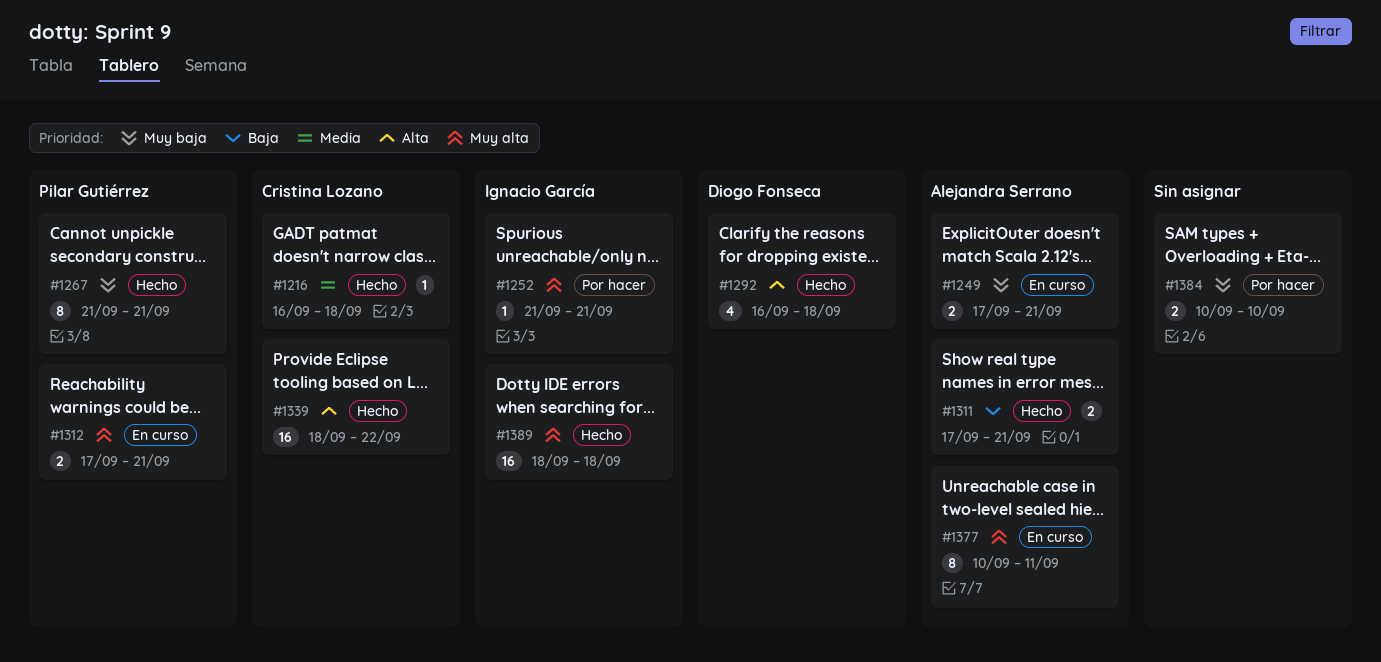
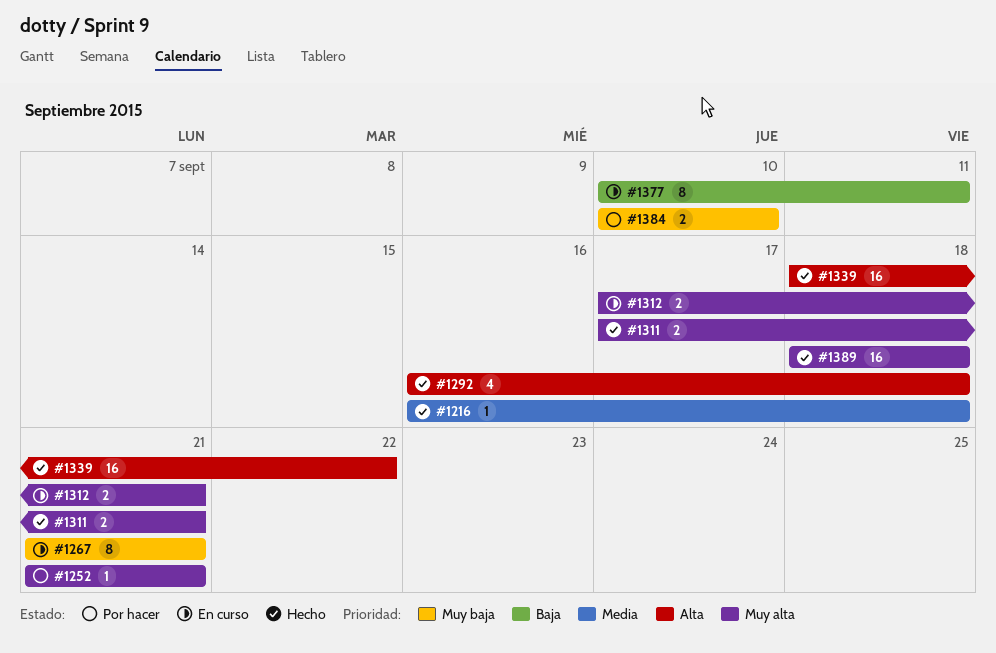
#1249: present -> none
#1267, status: Hecho -> En curso
#1311, priority: Baja -> Muy alta
#1377, priority: Muy alta -> Baja

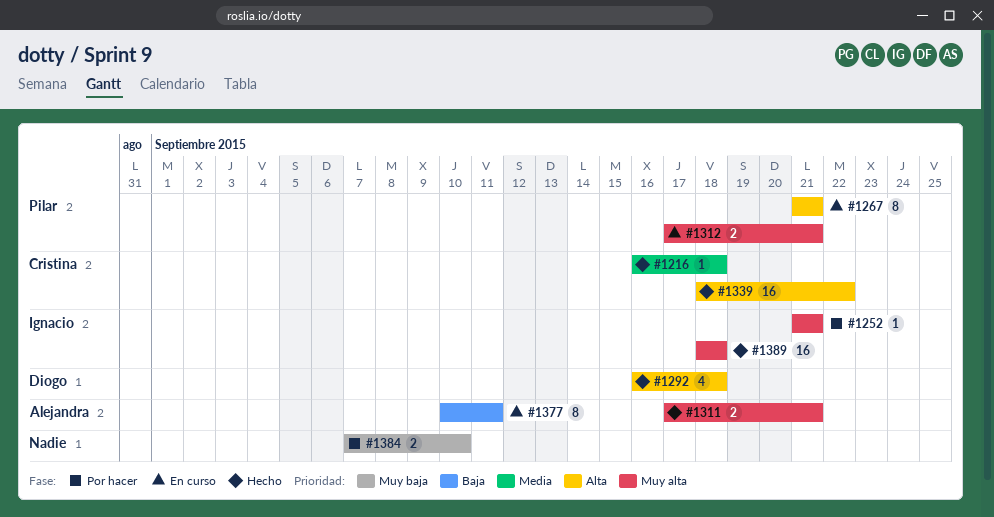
#1267, priority: Muy baja -> Alta
#1384, start: Sep 10 -> Sep 7

